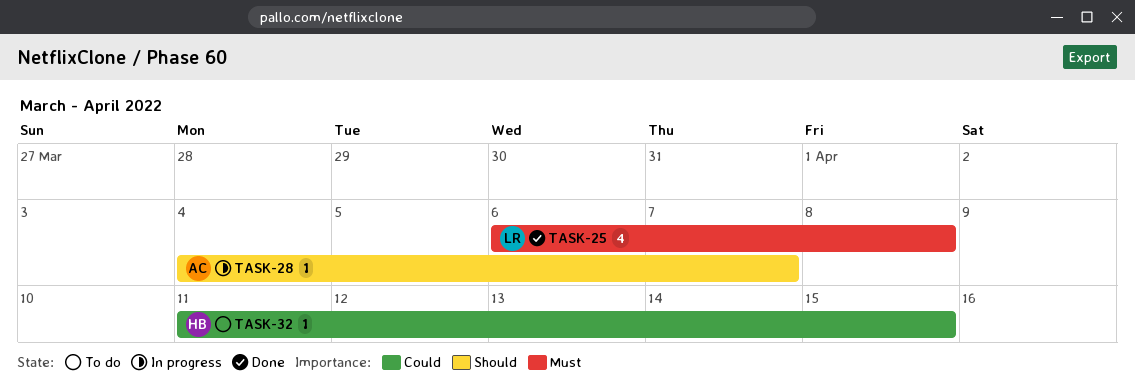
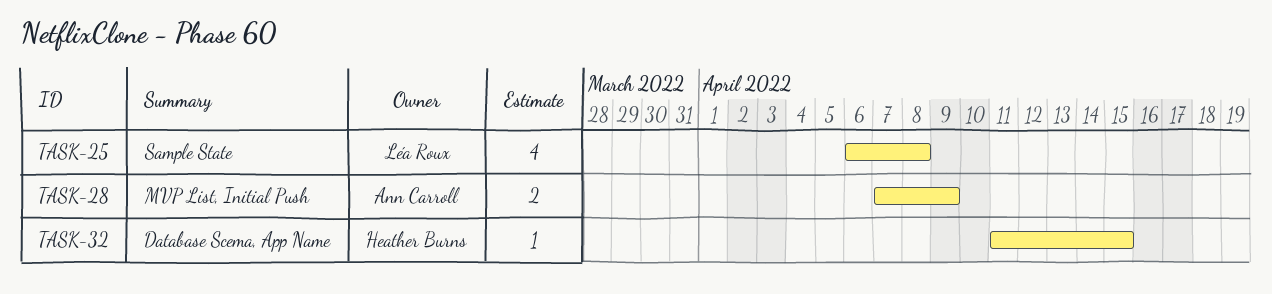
TASK-28, estimate: 1 -> 2
TASK-28, start: Apr 4 -> Apr 7
TASK-28, due: Apr 7 -> Apr 9

